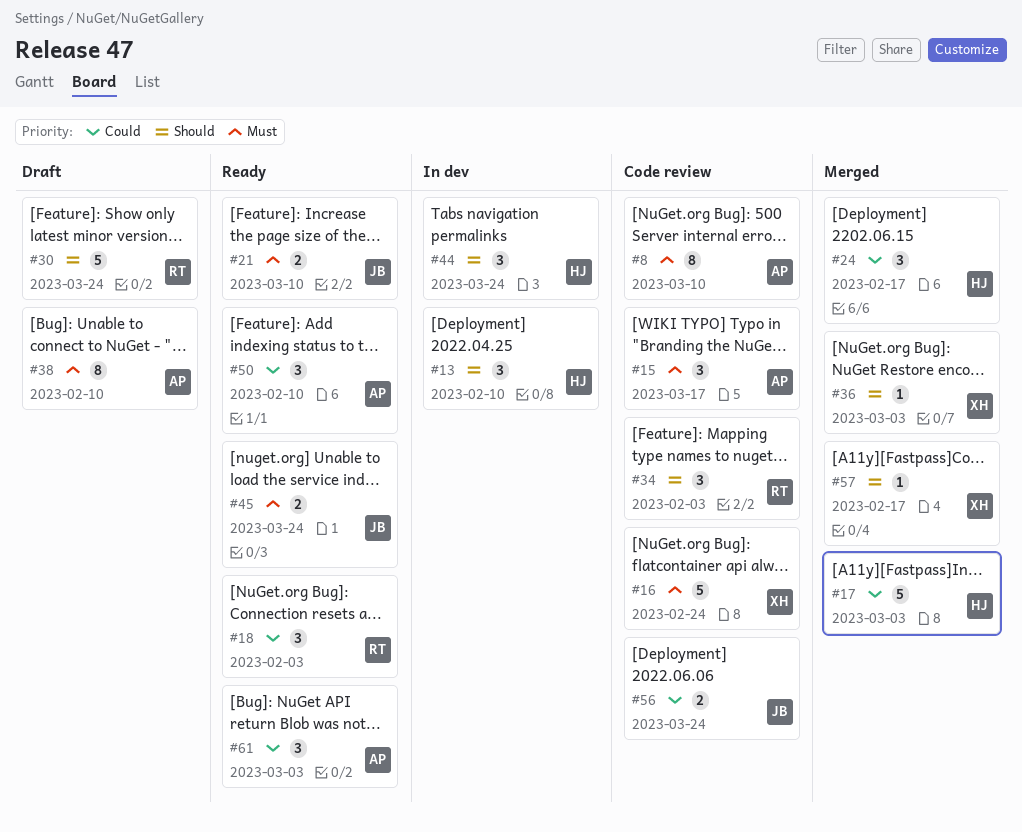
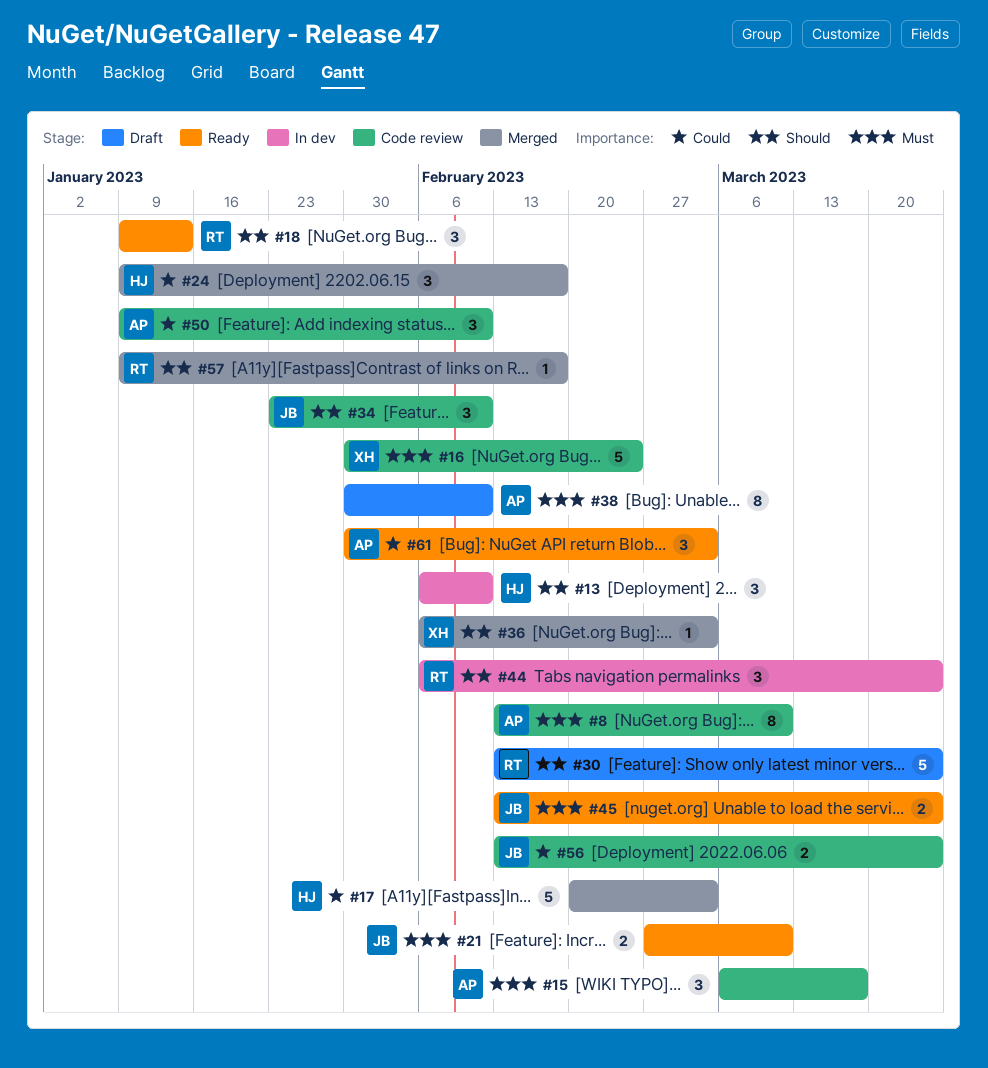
#18, priority: Could -> Should
#18, due: Feb 3 -> Jan 13
#34, owner: RT -> JB
#34, due: Feb 3 -> Feb 10
#44, owner: HJ -> RT
#50, status: Ready -> Code review
#57, owner: XH -> RT

